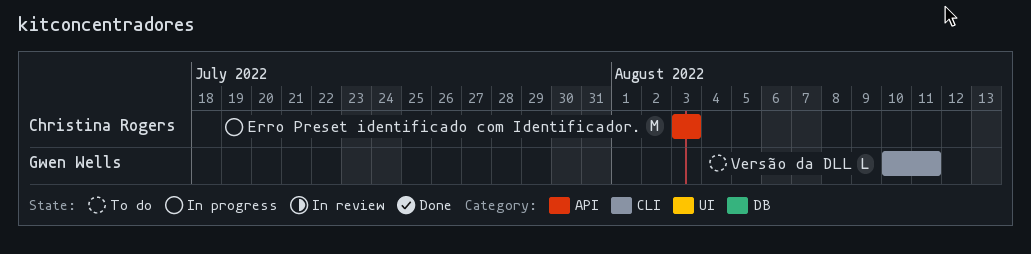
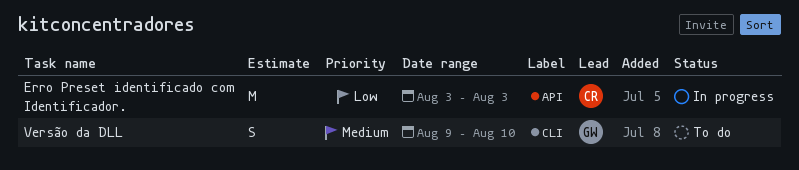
Versão da DLL, estimate: L -> S
Versão da DLL, start: Aug 10 -> Aug 9
Versão da DLL, due: Aug 11 -> Aug 10

